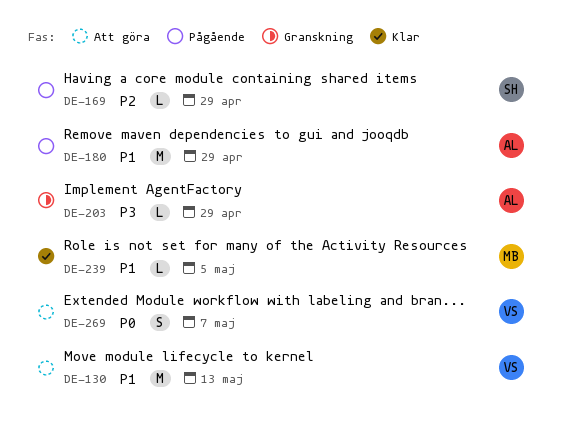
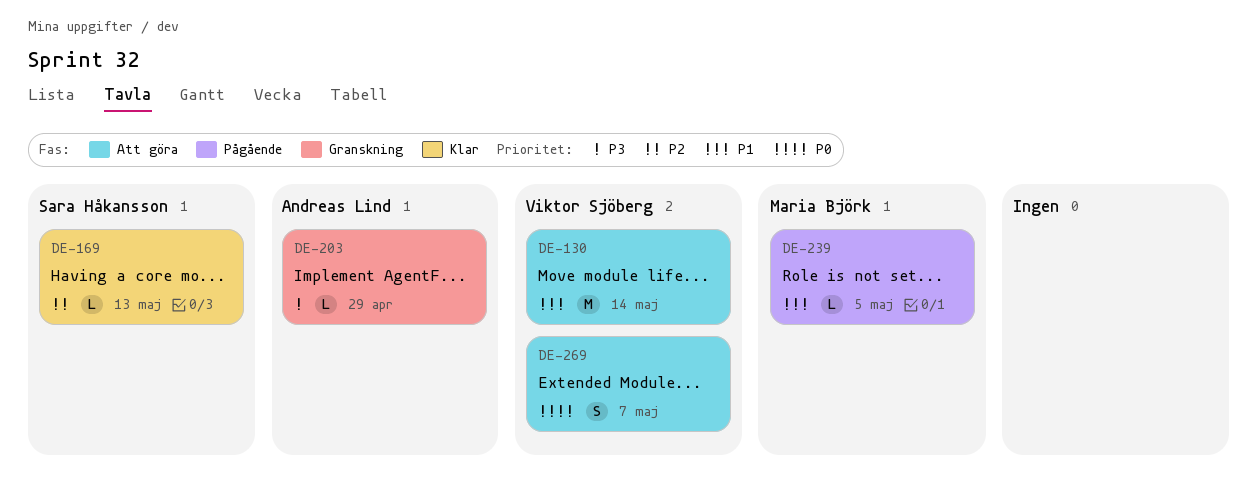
DE-130, due: May 13 -> May 14
DE-169, status: Pågående -> Klar
DE-169, due: Apr 29 -> May 13
DE-180: present -> none
DE-239, status: Klar -> Pågående

